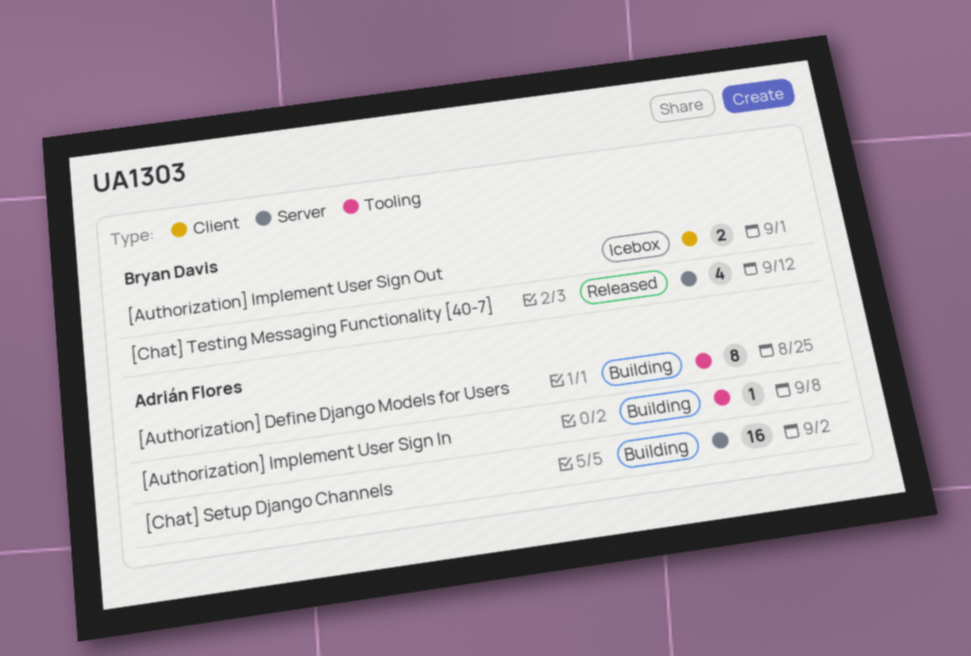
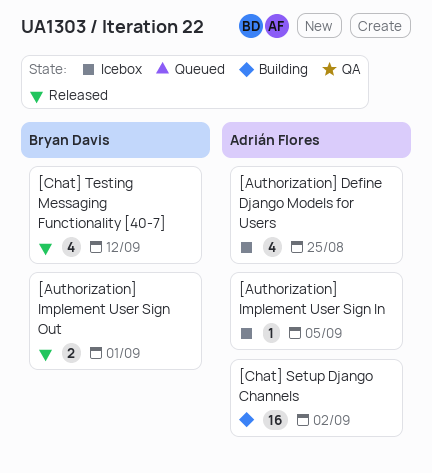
[Authorization] Define Django Models for Users, status: Building -> Icebox
[Authorization] Define Django Models for Users, estimate: 8 -> 4
[Authorization] Implement User Sign In, status: Building -> Icebox
[Authorization] Implement User Sign In, due: Sep 8 -> Sep 5
[Authorization] Implement User Sign Out, status: Icebox -> Released

